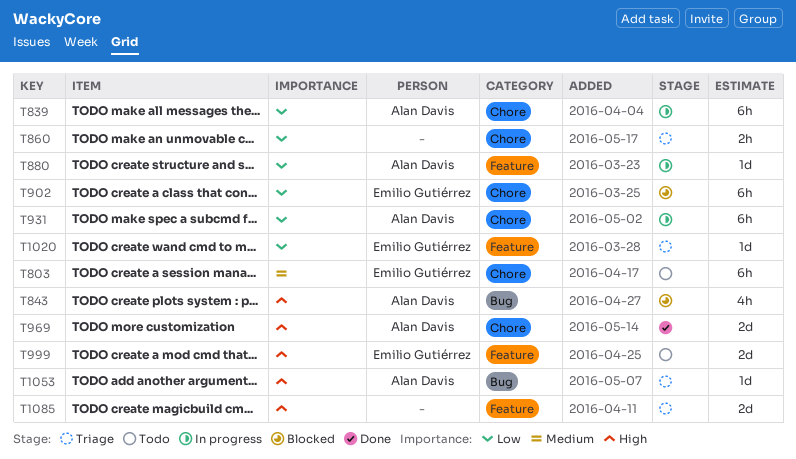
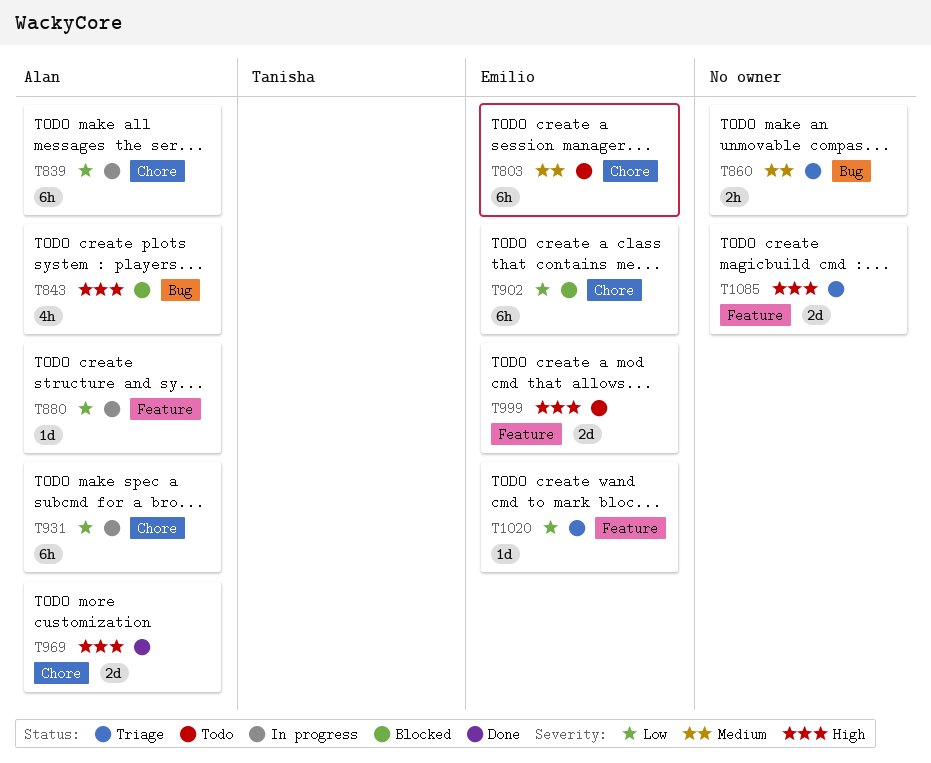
T860, priority: Low -> Medium
T860, label: Chore -> Bug
T1053: present -> none

